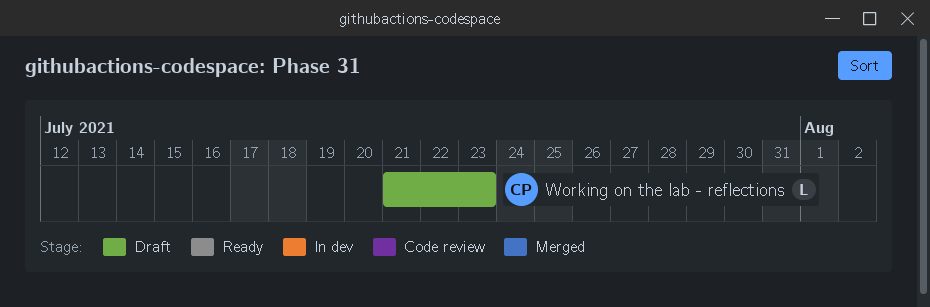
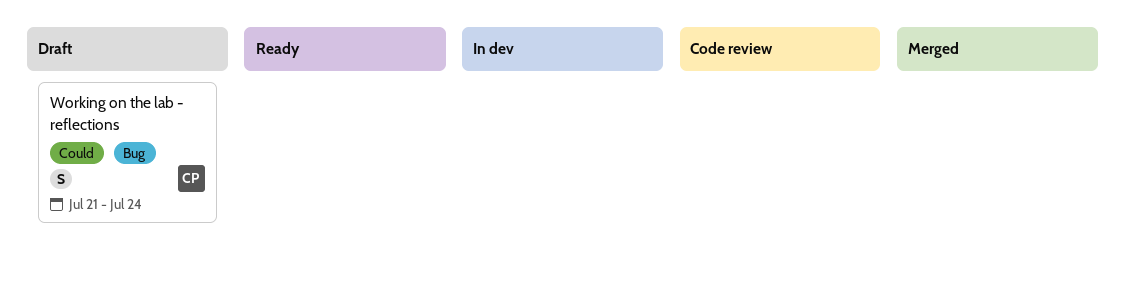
Working on the lab - reflections, estimate: L -> S
Working on the lab - reflections, due: Jul 23 -> Jul 24

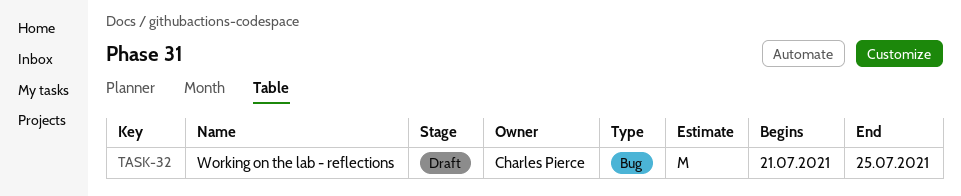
Working on the lab - reflections, estimate: S -> M
Working on the lab - reflections, due: Jul 24 -> Jul 25

